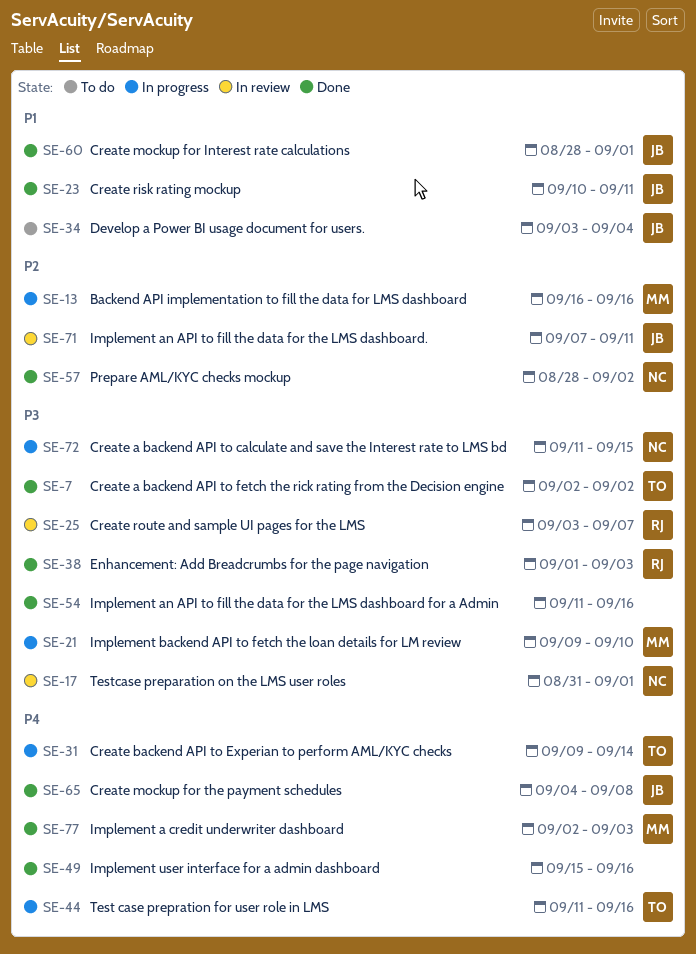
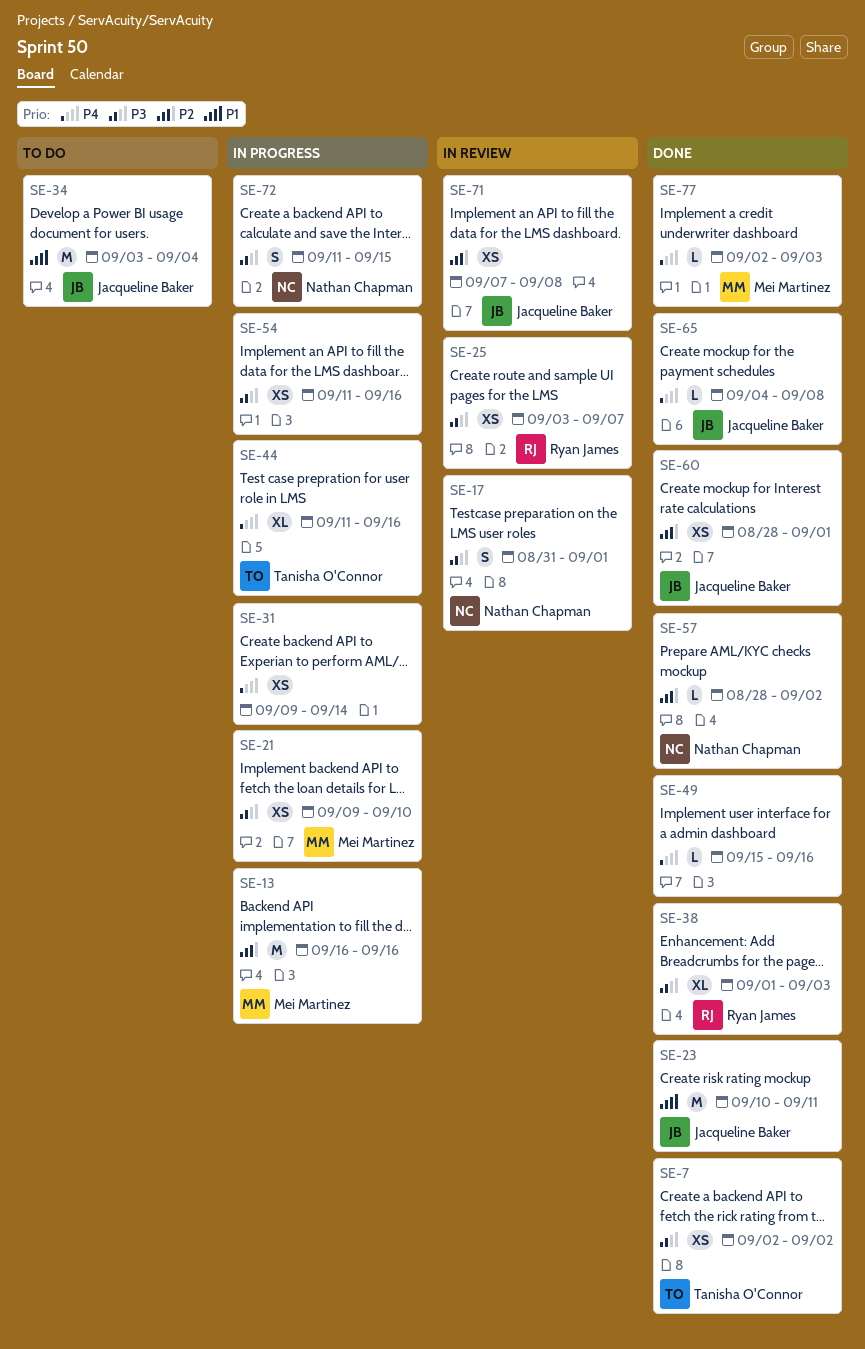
SE-31, owner: Tanisha O'Connor -> none
SE-54, status: Done -> In progress
SE-60, priority: P1 -> P2
SE-71, due: Sep 11 -> Sep 8

